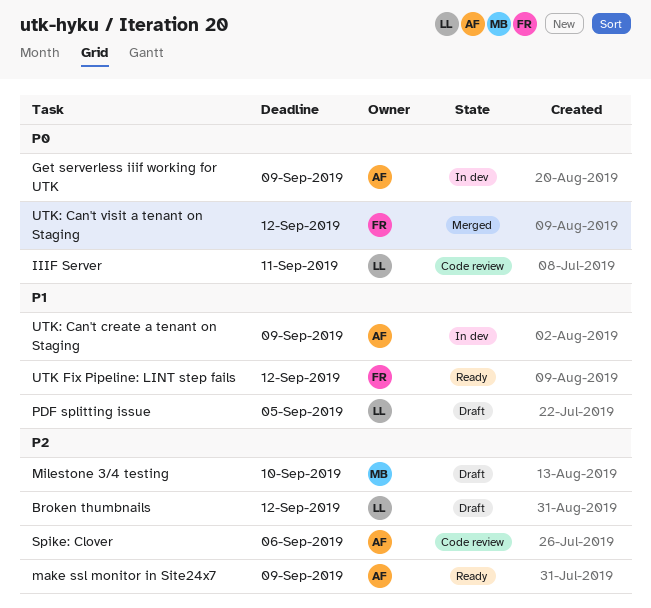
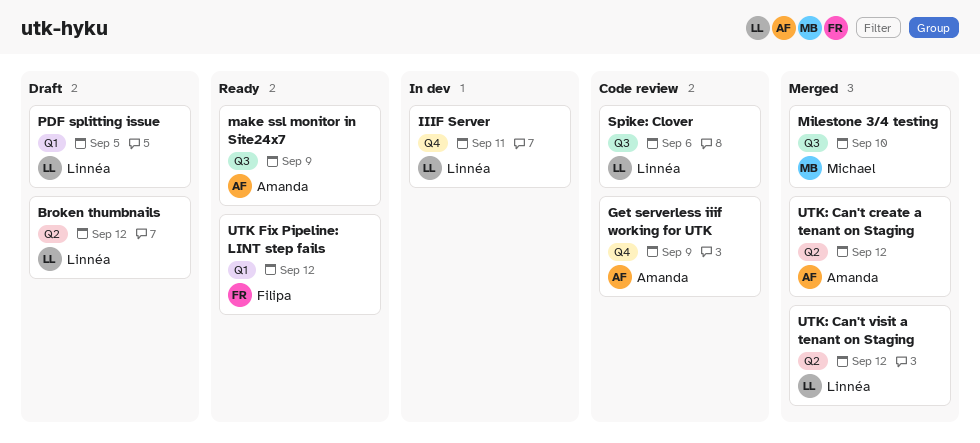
Get serverless iiif working for UTK, status: In dev -> Code review
IIIF Server, status: Code review -> In dev
Milestone 3/4 testing, status: Draft -> Merged
Spike: Clover, owner: Amanda -> Linnéa
UTK: Can't create a tenant on Staging, status: In dev -> Merged
UTK: Can't create a tenant on Staging, due: Sep 9 -> Sep 12
UTK: Can't visit a tenant on Staging, owner: Filipa -> Linnéa

